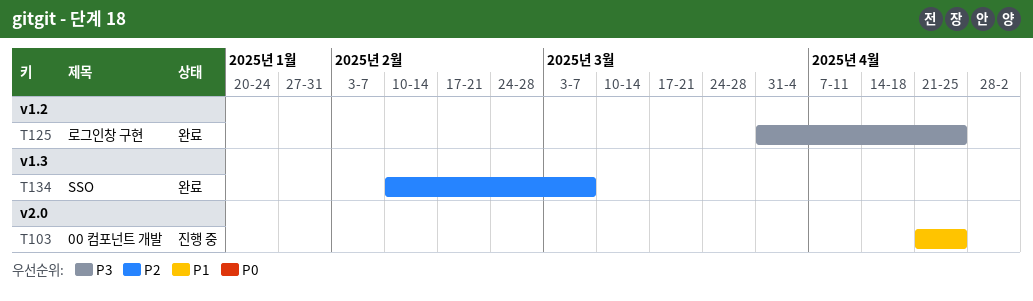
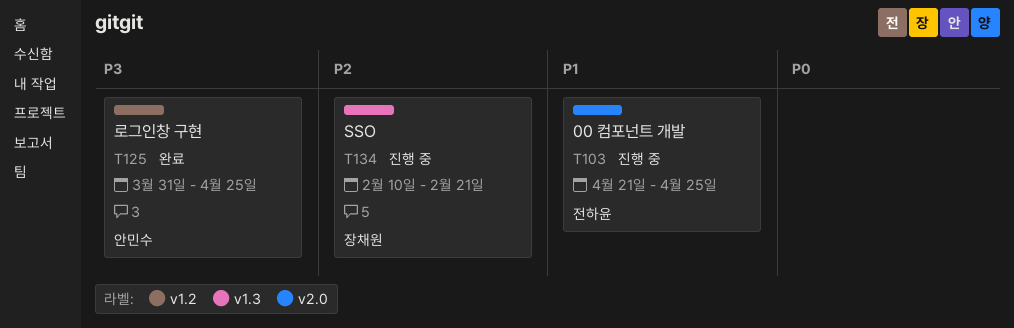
T134, status: 완료 -> 진행 중
T134, due: Mar 7 -> Feb 21

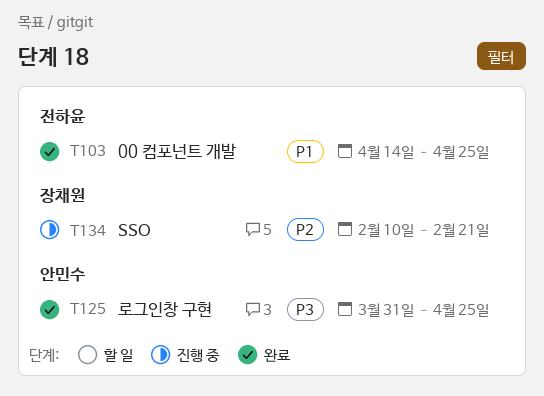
T103, status: 진행 중 -> 완료
T103, start: Apr 21 -> Apr 14

